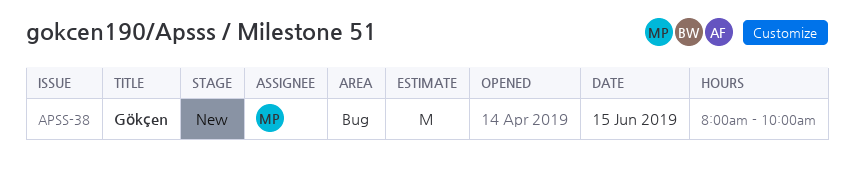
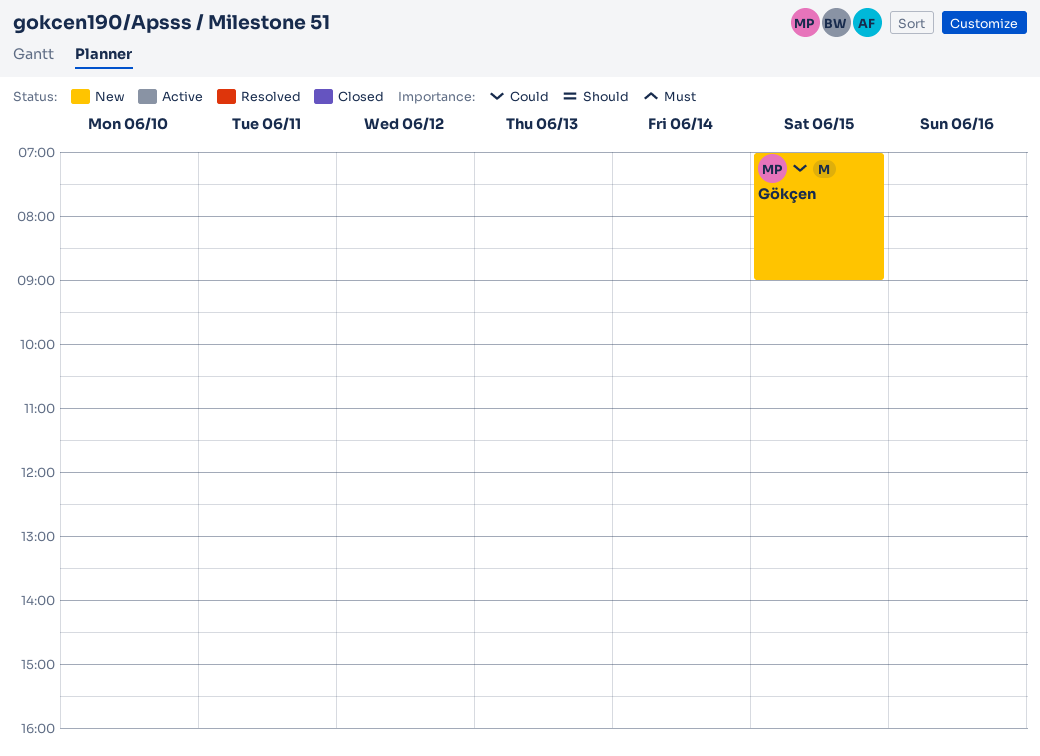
Gökçen, begins: 08:00 -> 07:00
Gökçen, ends: 10:00 -> 09:00

